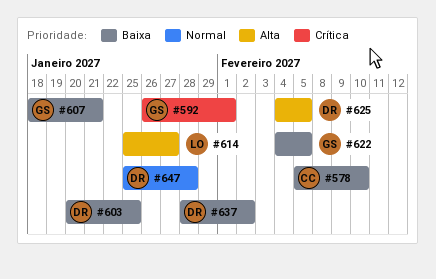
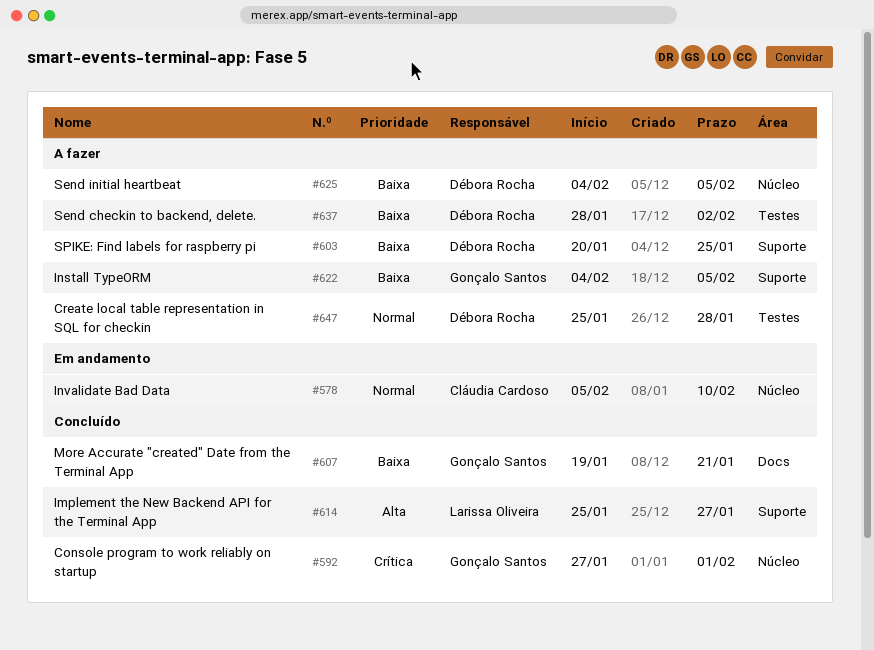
#578, priority: Baixa -> Normal
#592, start: Jan 26 -> Jan 27
#607, start: Jan 18 -> Jan 19
#625, priority: Alta -> Baixa

